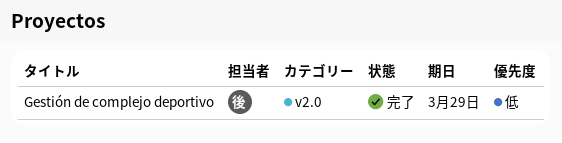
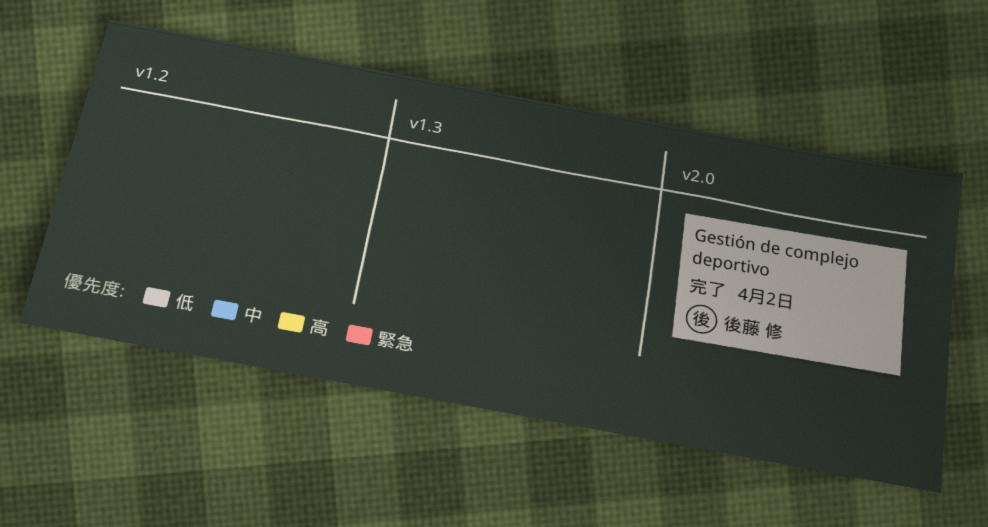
Gestión de complejo deportivo, due: Mar 29 -> Apr 2

